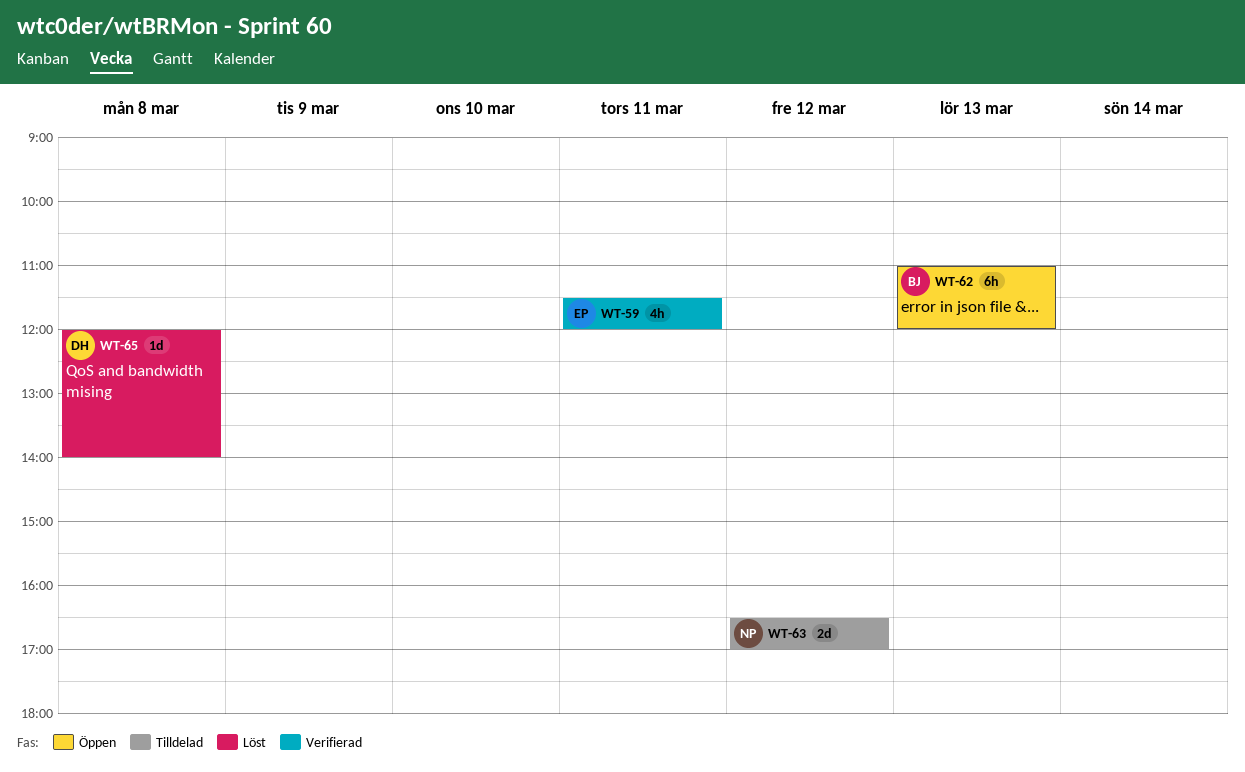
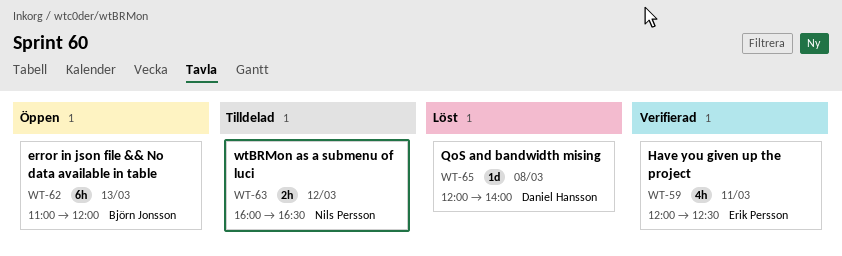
WT-59, begins: 11:30 -> 12:00
WT-59, ends: 12:00 -> 12:30
WT-63, estimate: 2d -> 2h
WT-63, begins: 16:30 -> 16:00
WT-63, ends: 17:00 -> 16:30

